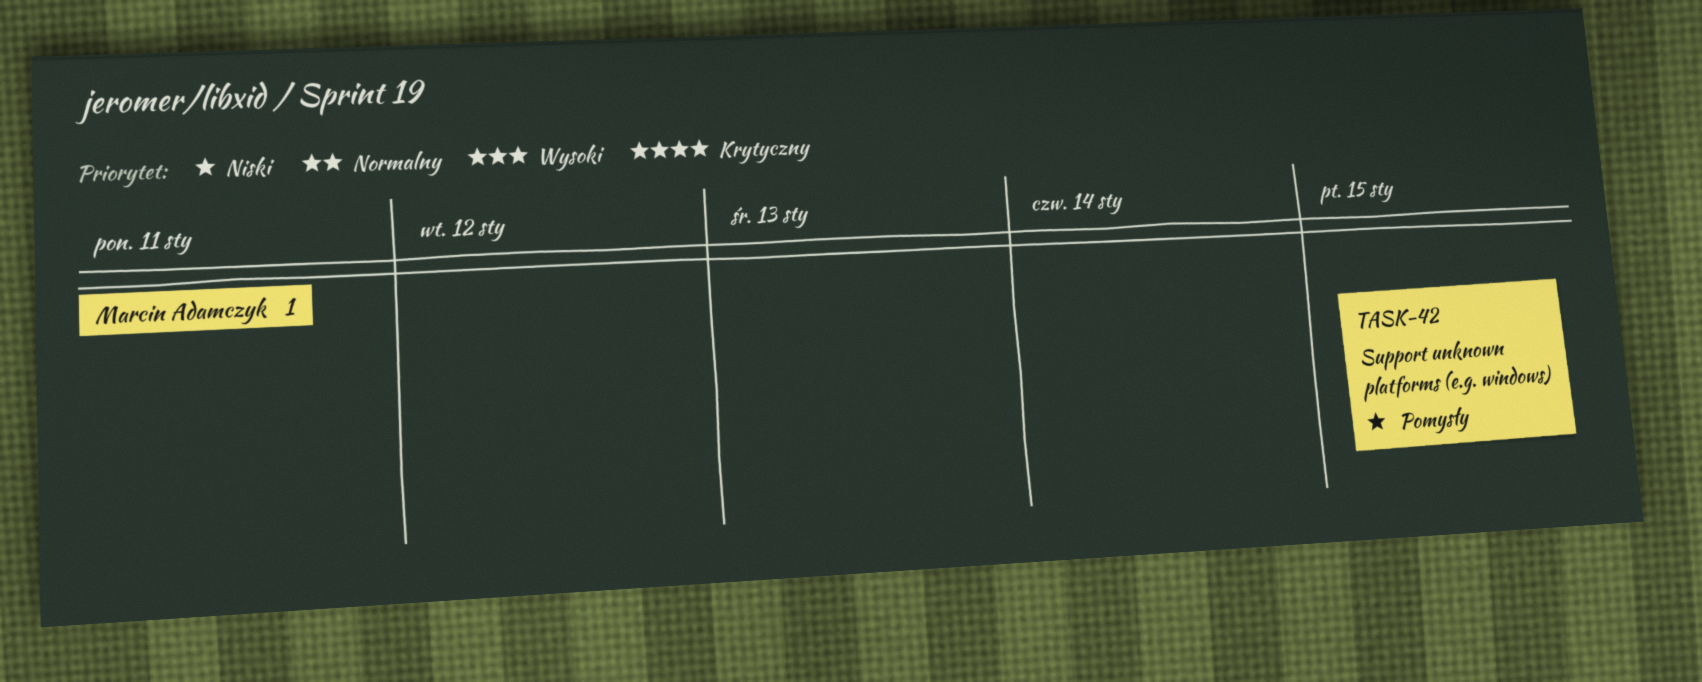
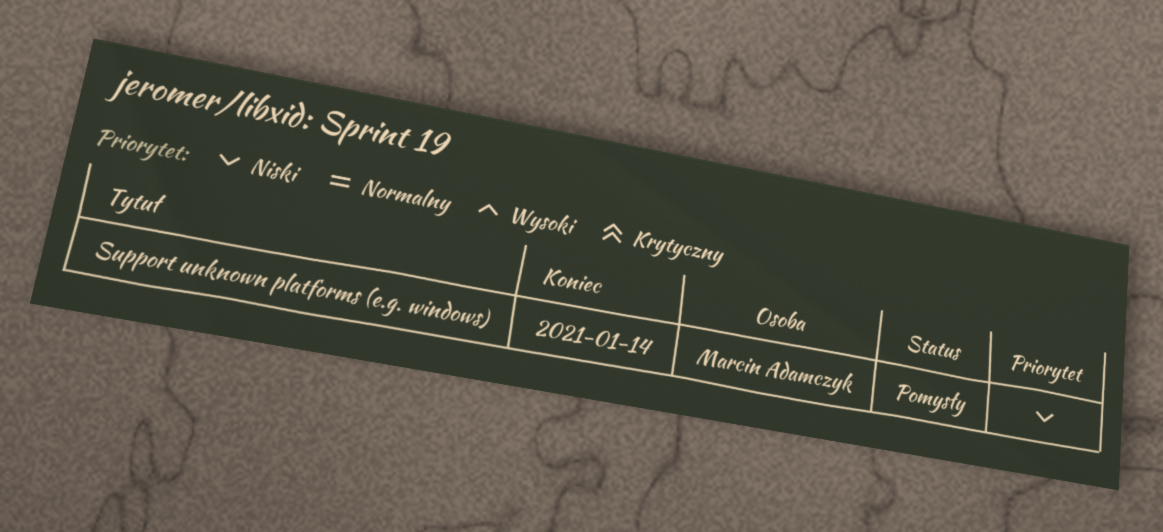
Support unknown platforms (e.g. windows), due: Jan 15 -> Jan 14

